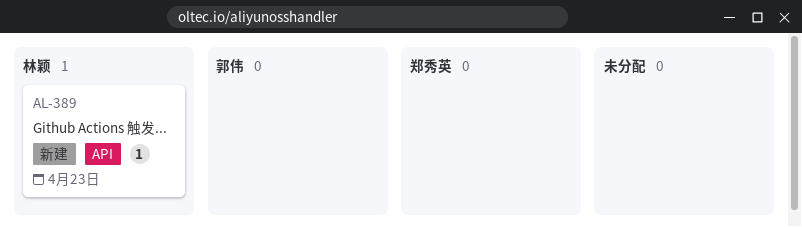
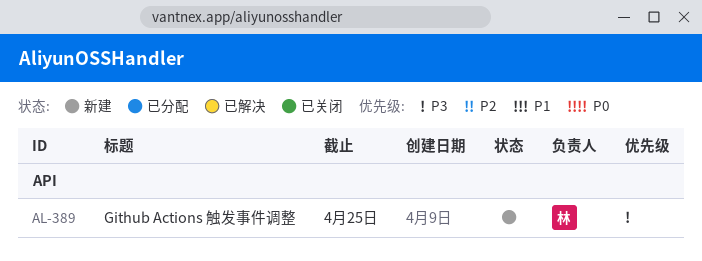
AL-389, due: Apr 23 -> Apr 25

